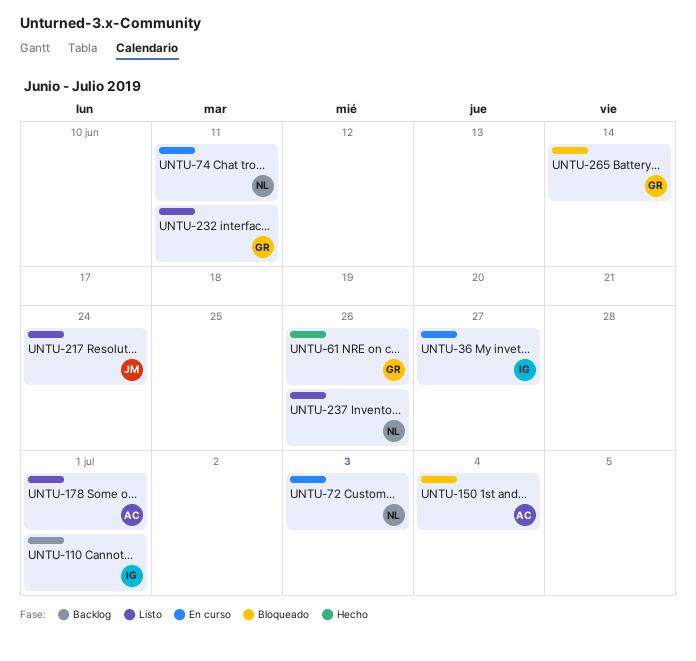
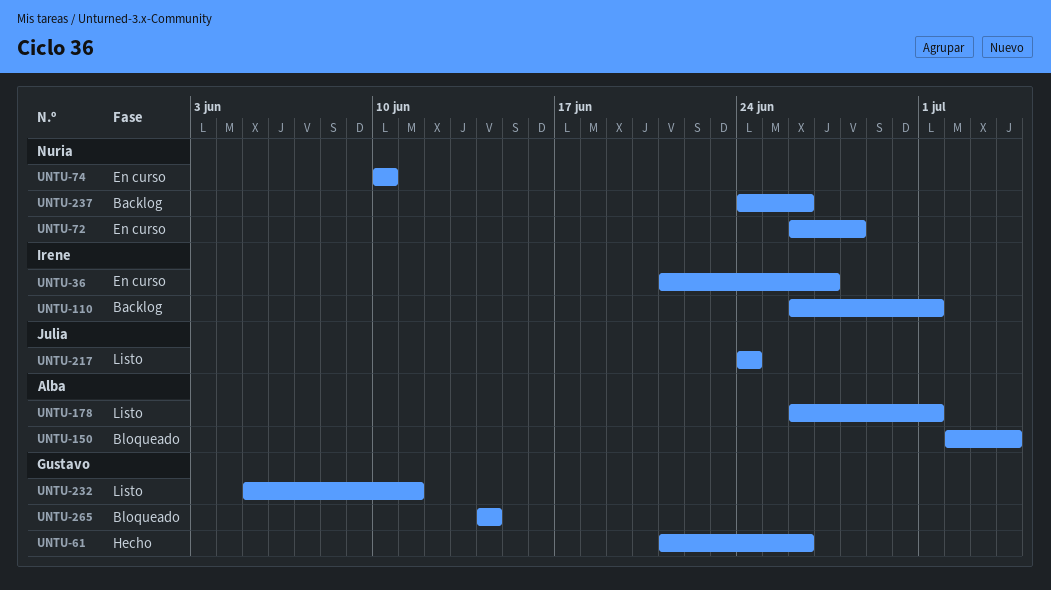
UNTU-72, due: Jul 3 -> Jun 28
UNTU-74, due: Jun 11 -> Jun 10
UNTU-237, status: Listo -> Backlog

